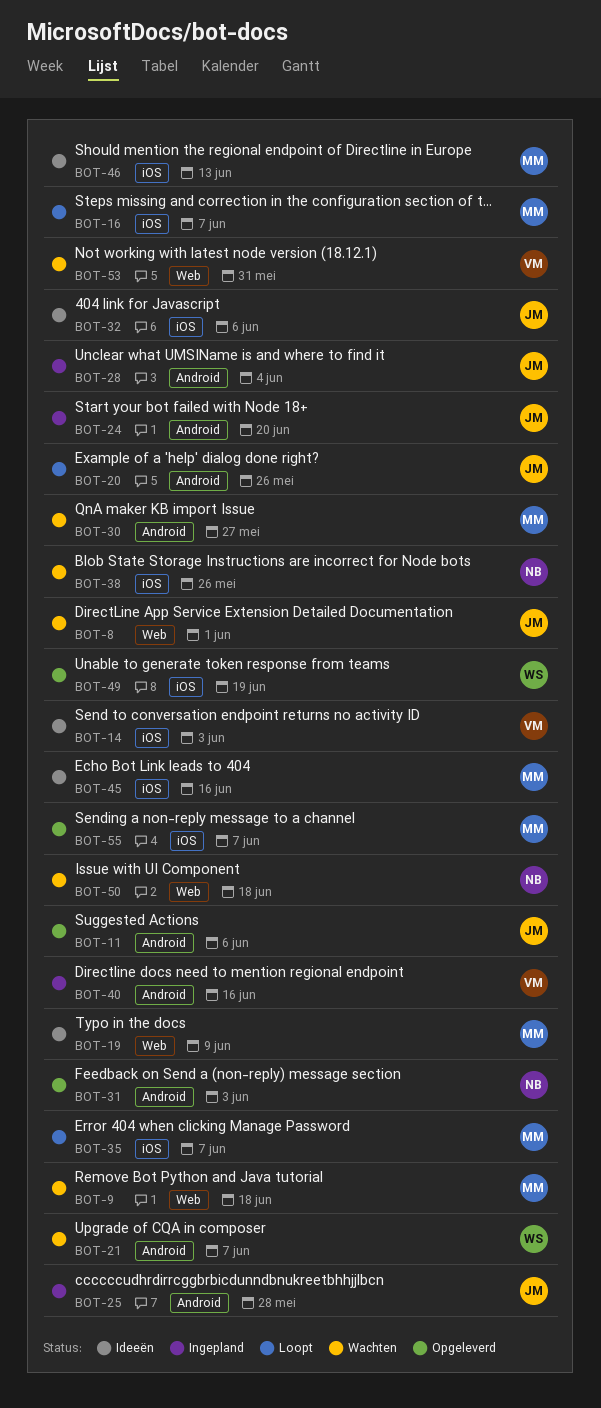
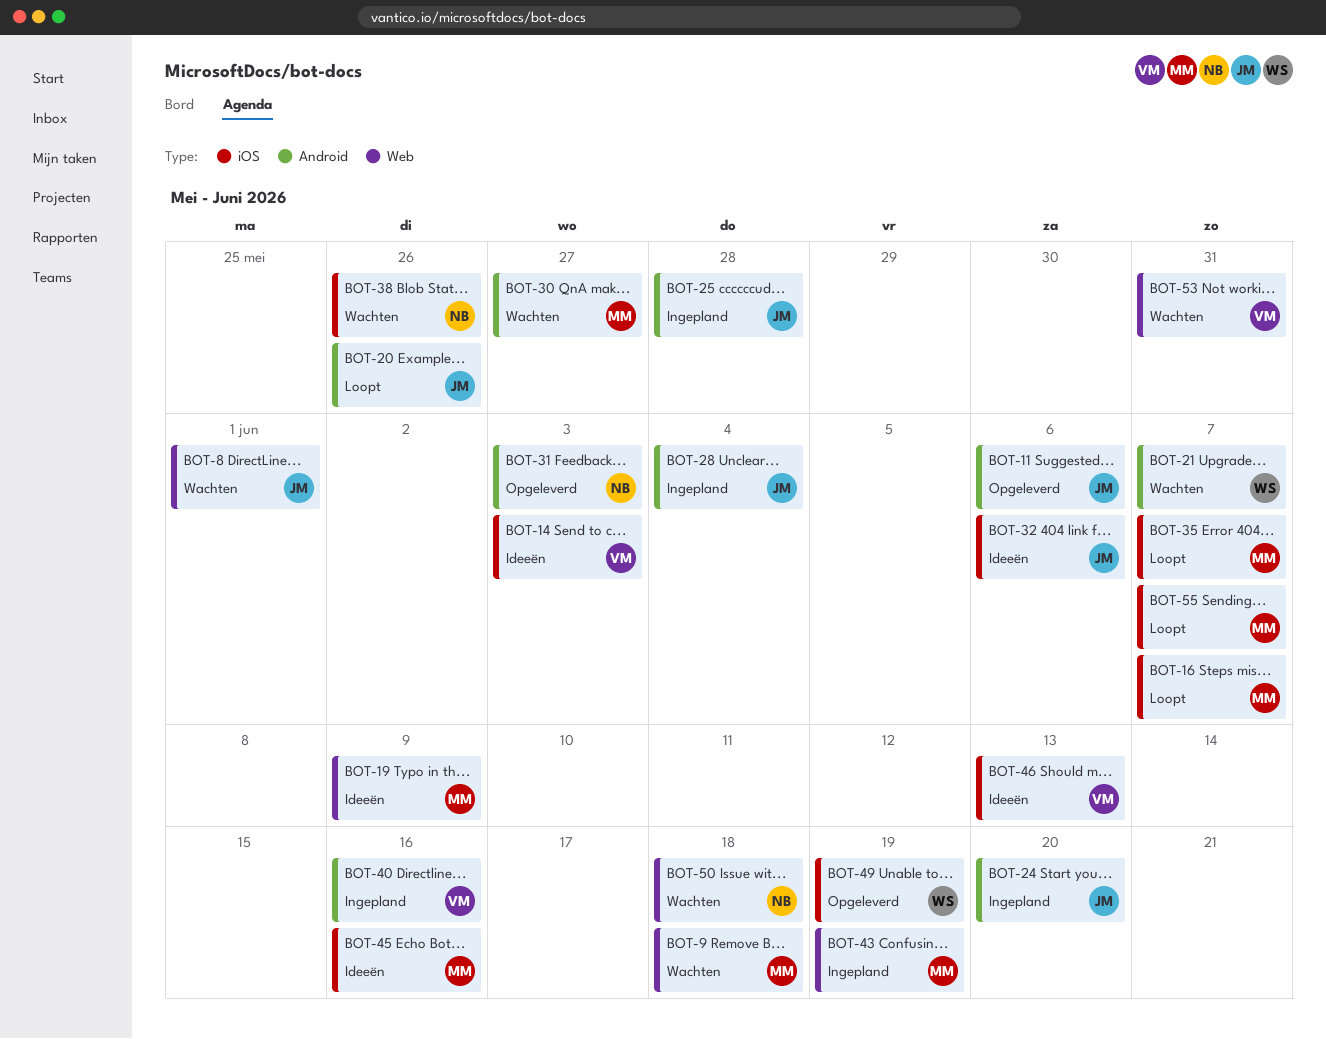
BOT-43: none -> present
BOT-46, owner: MM -> VM
BOT-55, status: Opgeleverd -> Loopt

